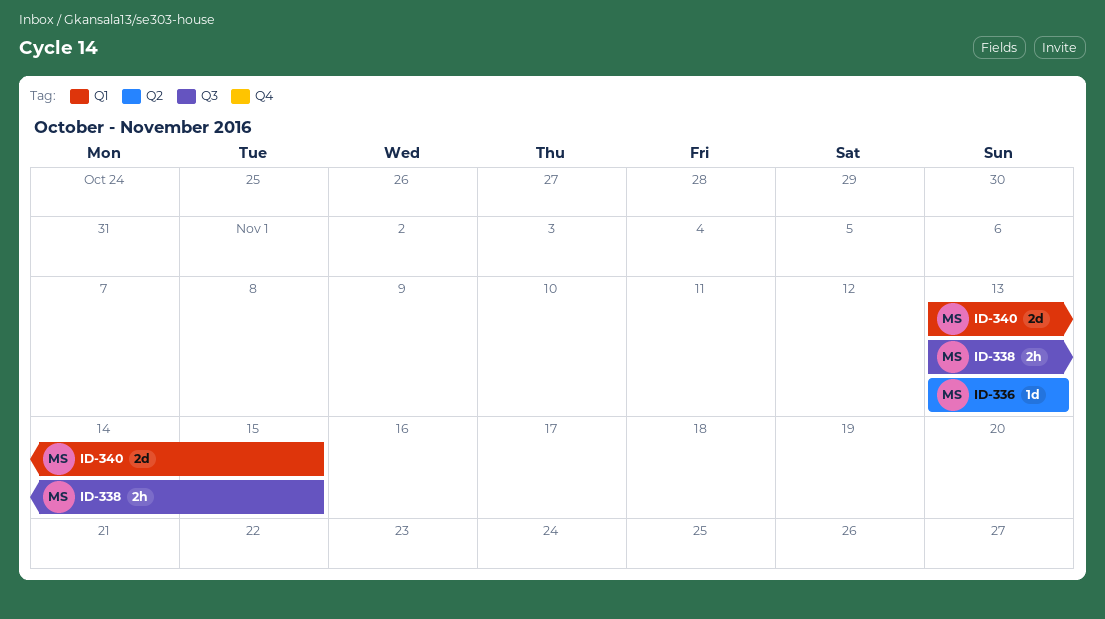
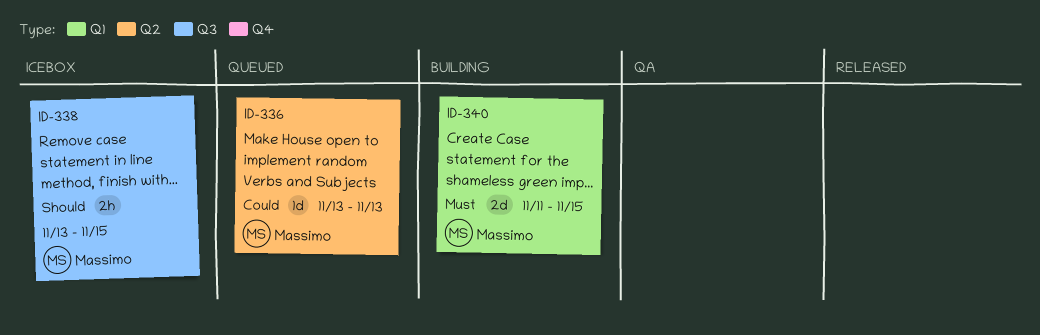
ID-340, start: Nov 13 -> Nov 11

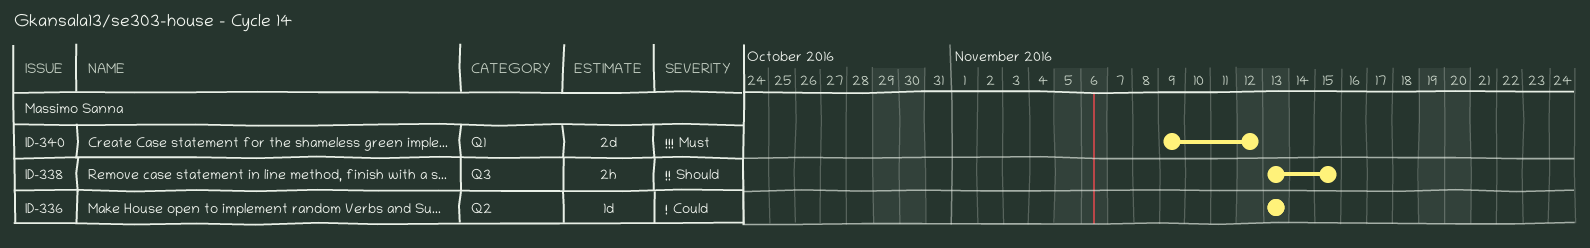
ID-340, start: Nov 11 -> Nov 9
ID-340, due: Nov 15 -> Nov 12

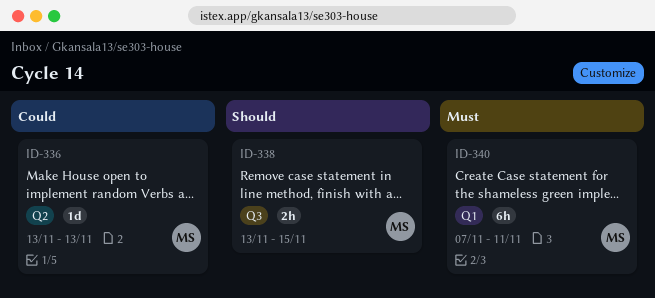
ID-340, estimate: 2d -> 6h
ID-340, start: Nov 9 -> Nov 7
ID-340, due: Nov 12 -> Nov 11

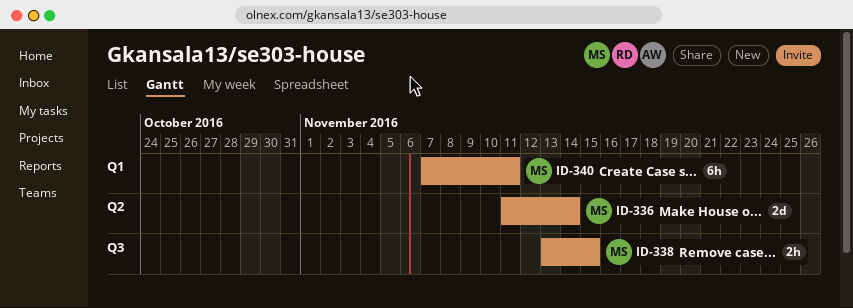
ID-336, estimate: 1d -> 2d
ID-336, start: Nov 13 -> Nov 11
ID-336, due: Nov 13 -> Nov 14

